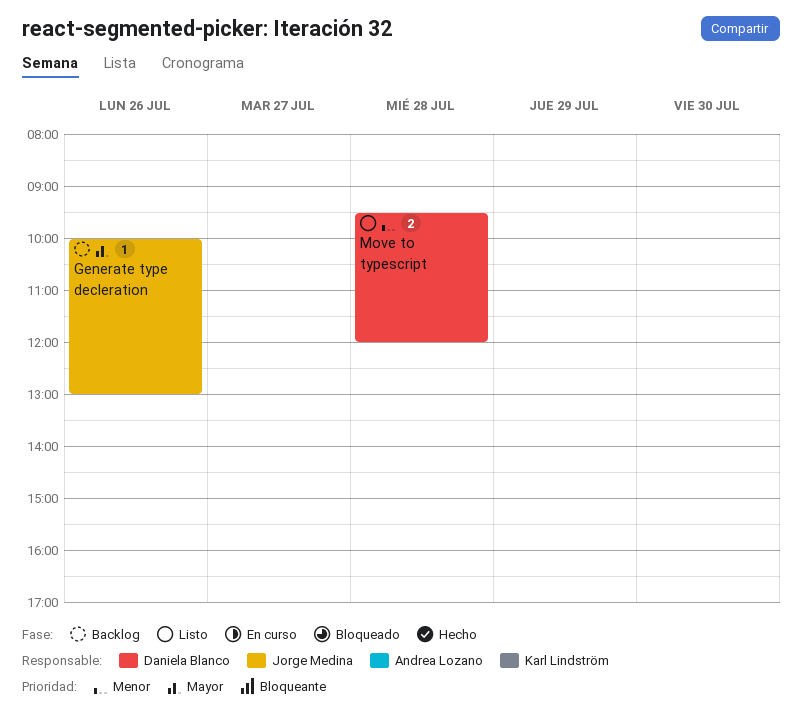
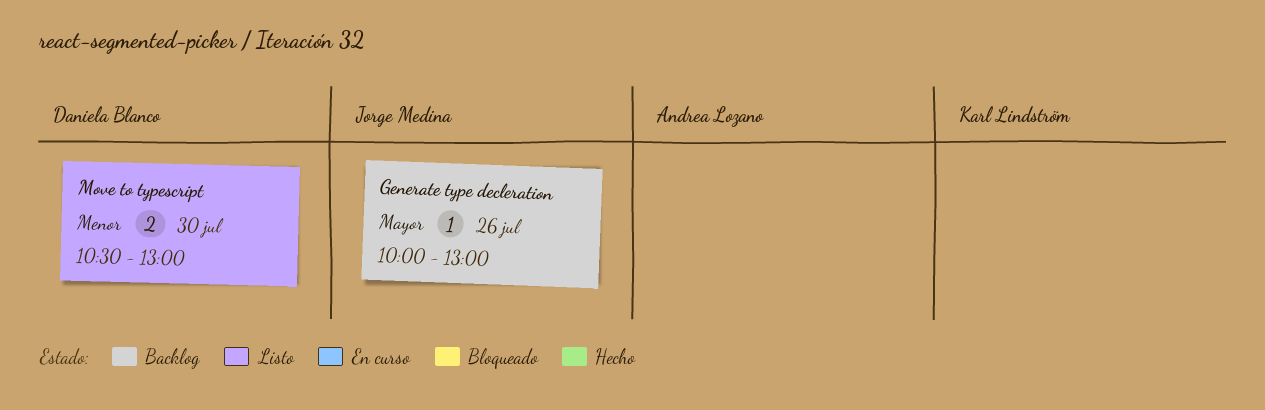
Move to typescript, day: Jul 28 -> Jul 30
Move to typescript, begins: 09:30 -> 10:30
Move to typescript, ends: 12:00 -> 13:00

